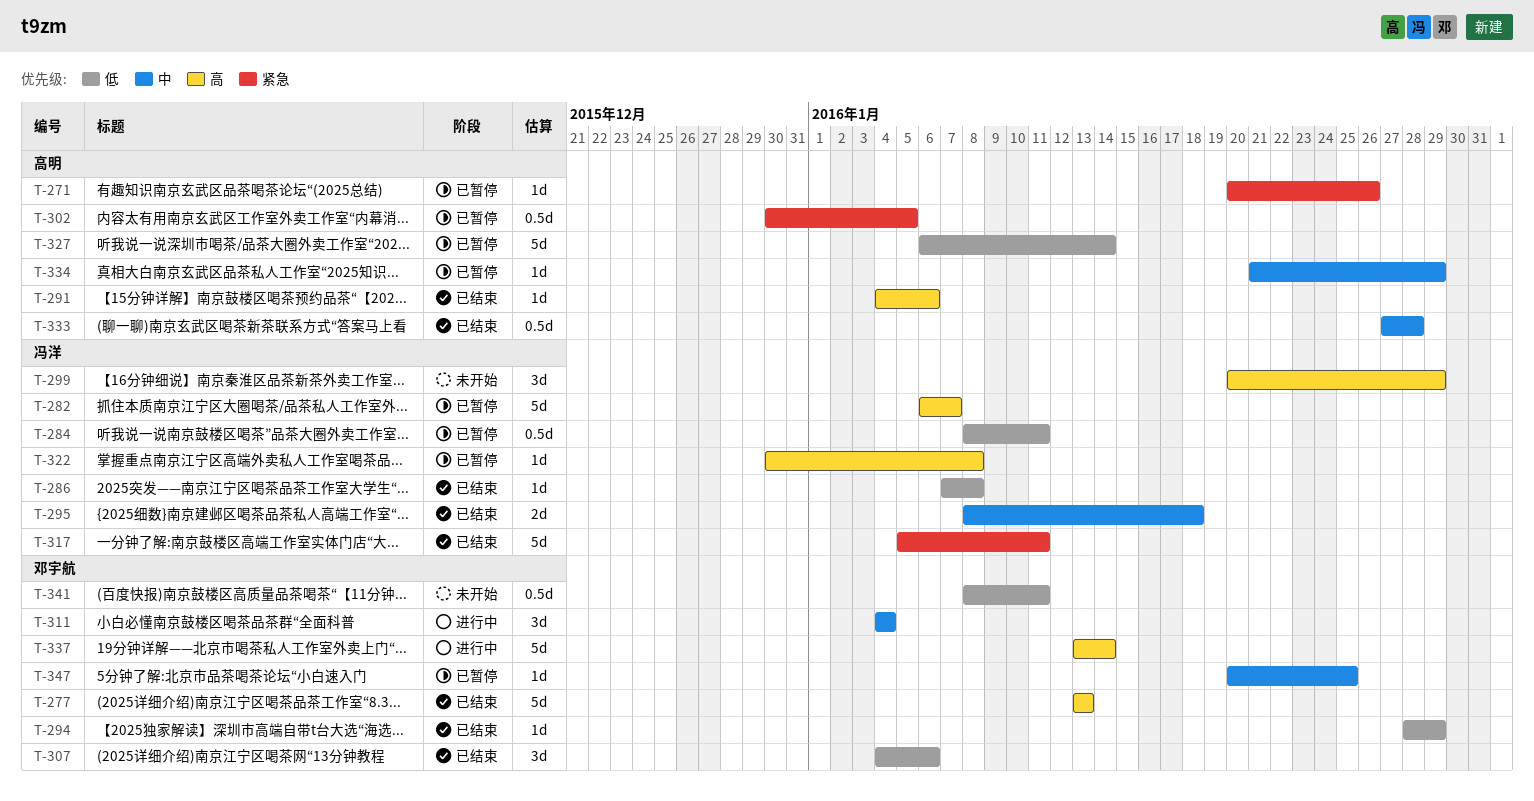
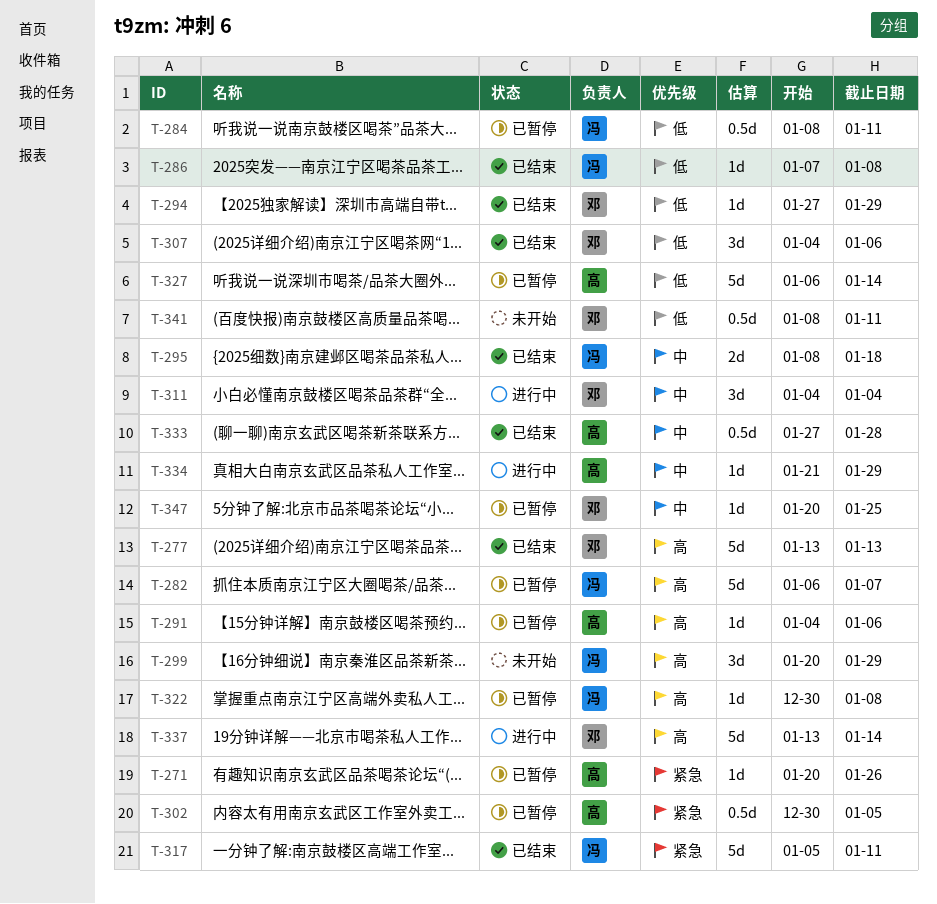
T-291, status: 已结束 -> 已暂停
T-294, start: Jan 28 -> Jan 27
T-334, status: 已暂停 -> 进行中

